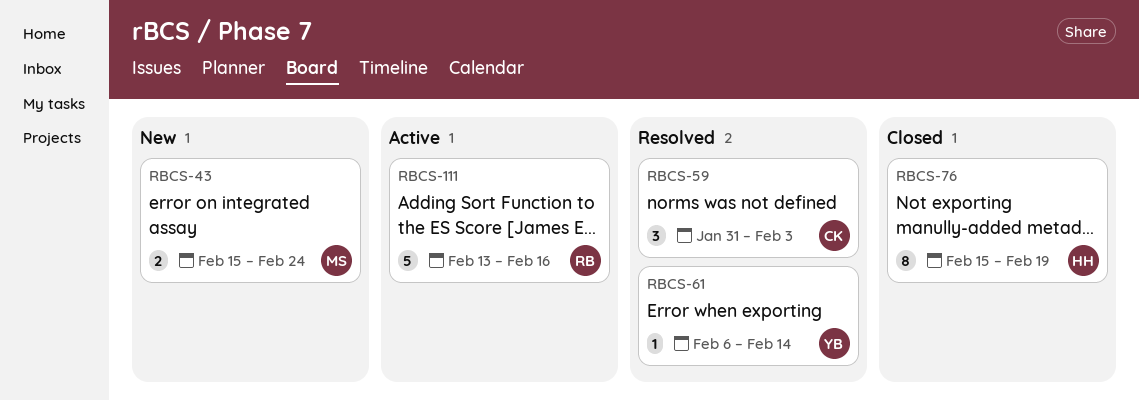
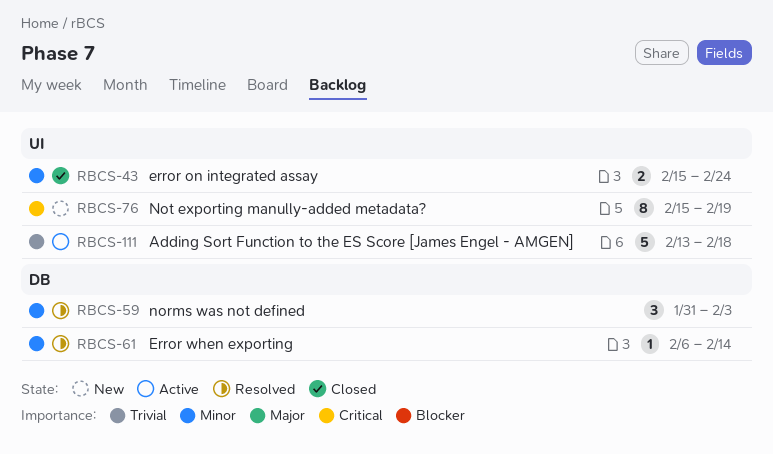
RBCS-43, status: New -> Closed
RBCS-76, status: Closed -> New
RBCS-111, due: Feb 16 -> Feb 18

